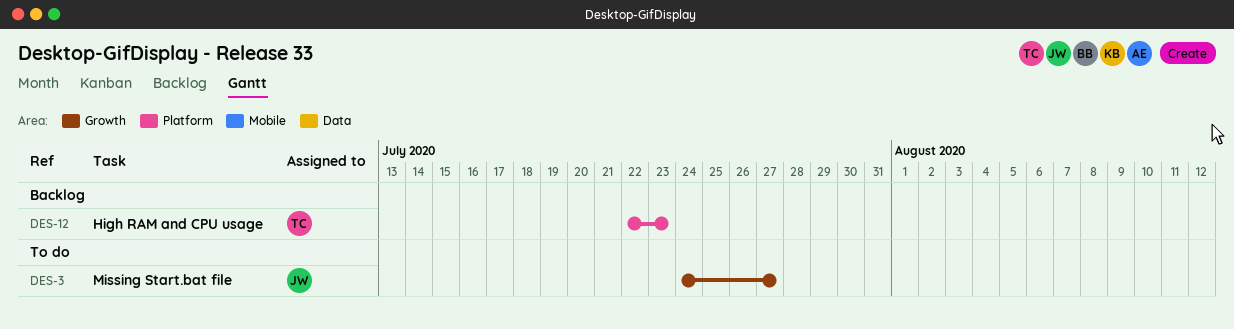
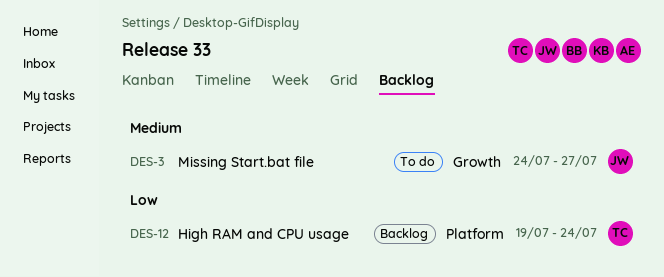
DES-12, start: Jul 22 -> Jul 19
DES-12, due: Jul 23 -> Jul 24

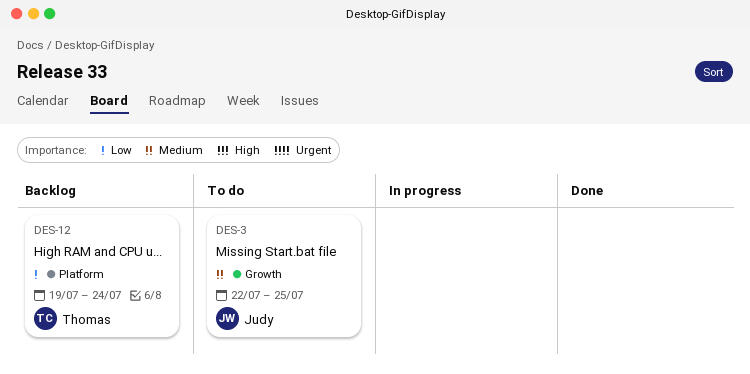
DES-3, start: Jul 24 -> Jul 22
DES-3, due: Jul 27 -> Jul 25

